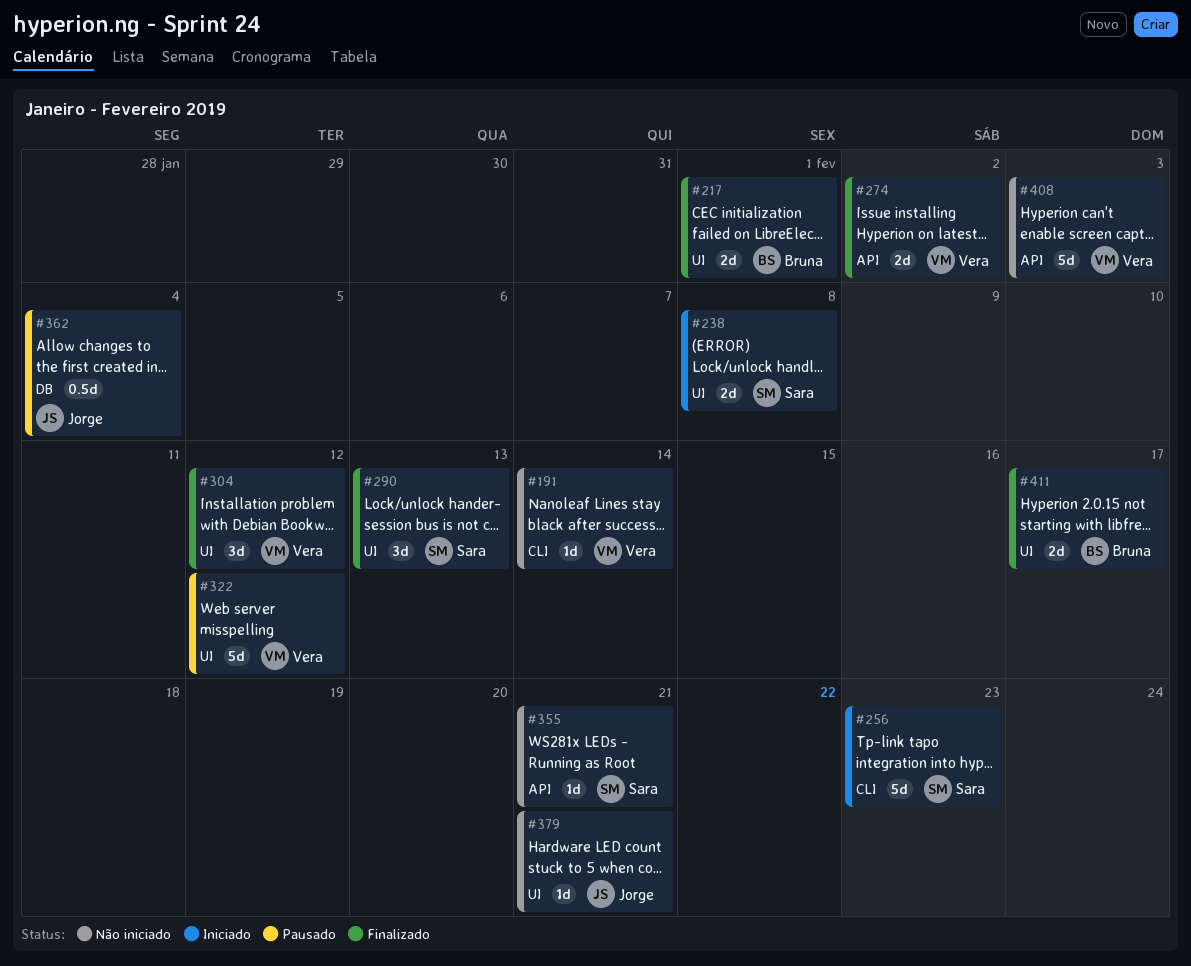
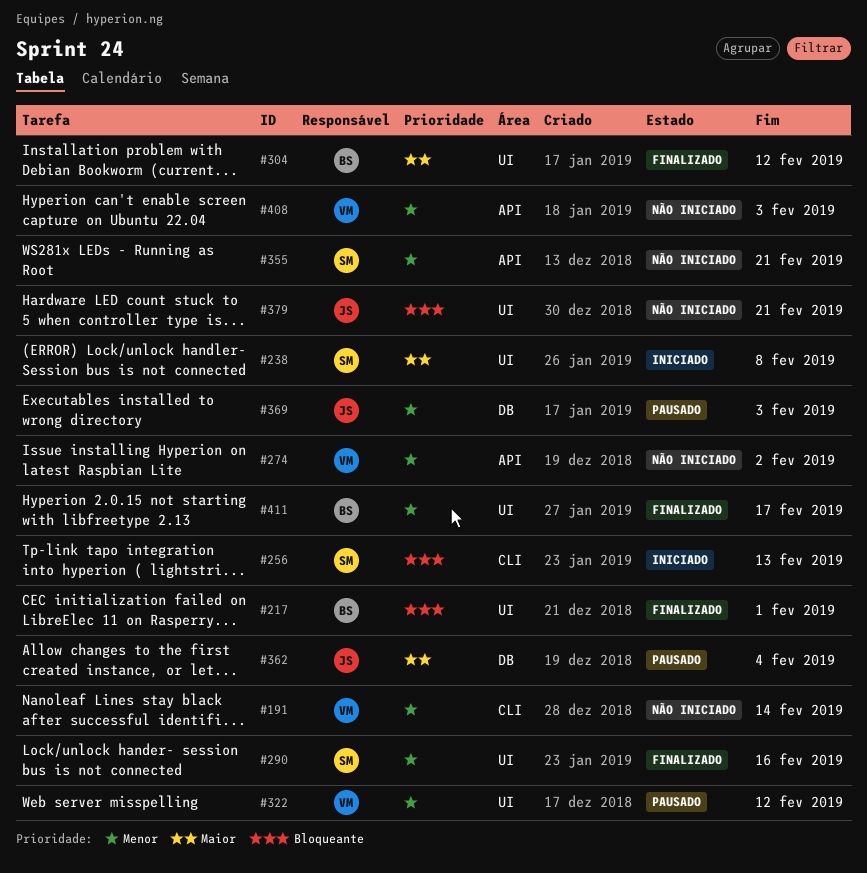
#256, due: Feb 23 -> Feb 13
#274, status: Finalizado -> Não iniciado
#290, due: Feb 13 -> Feb 16
#304, owner: Vera -> Bruna
#369: none -> present

